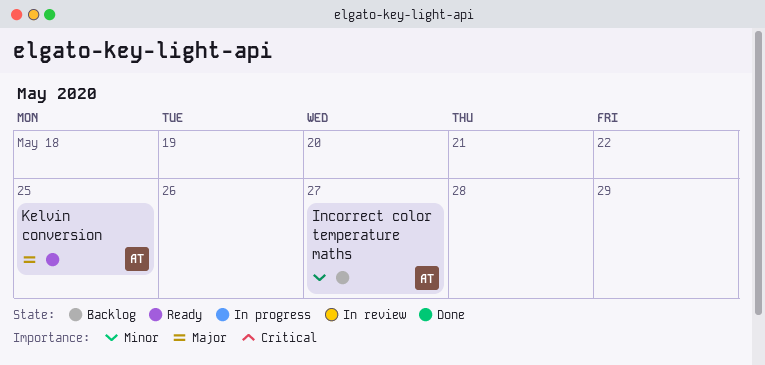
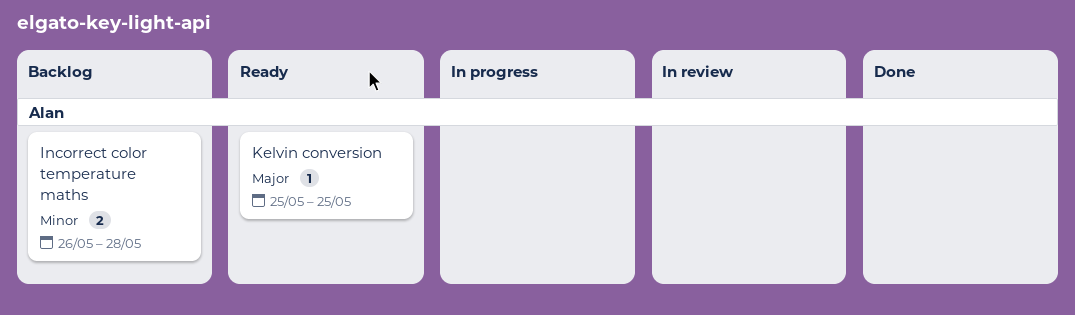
Incorrect color temperature maths, due: May 27 -> May 28

